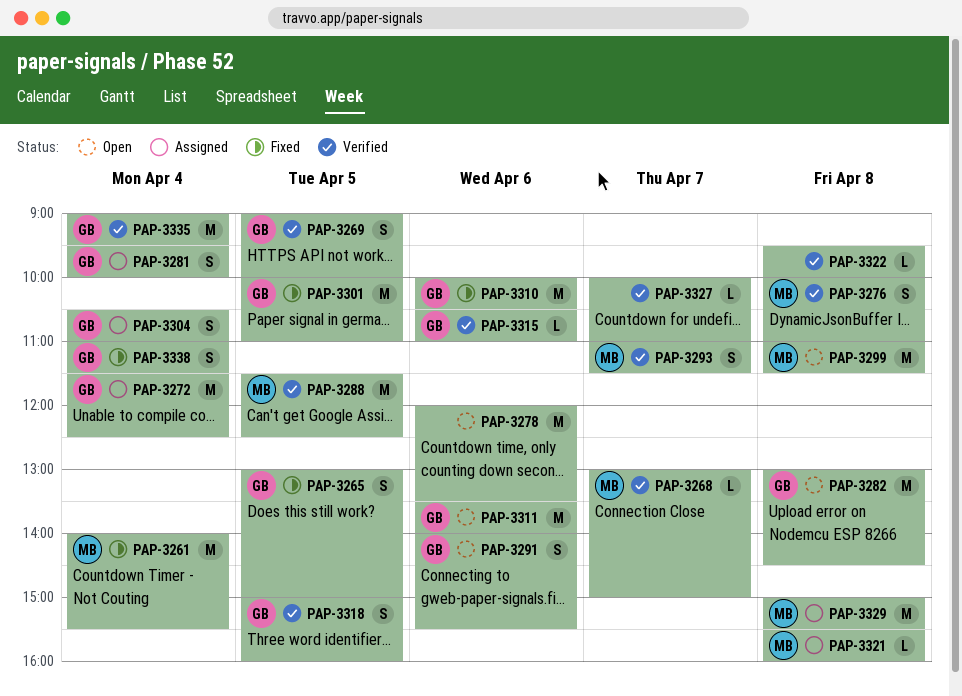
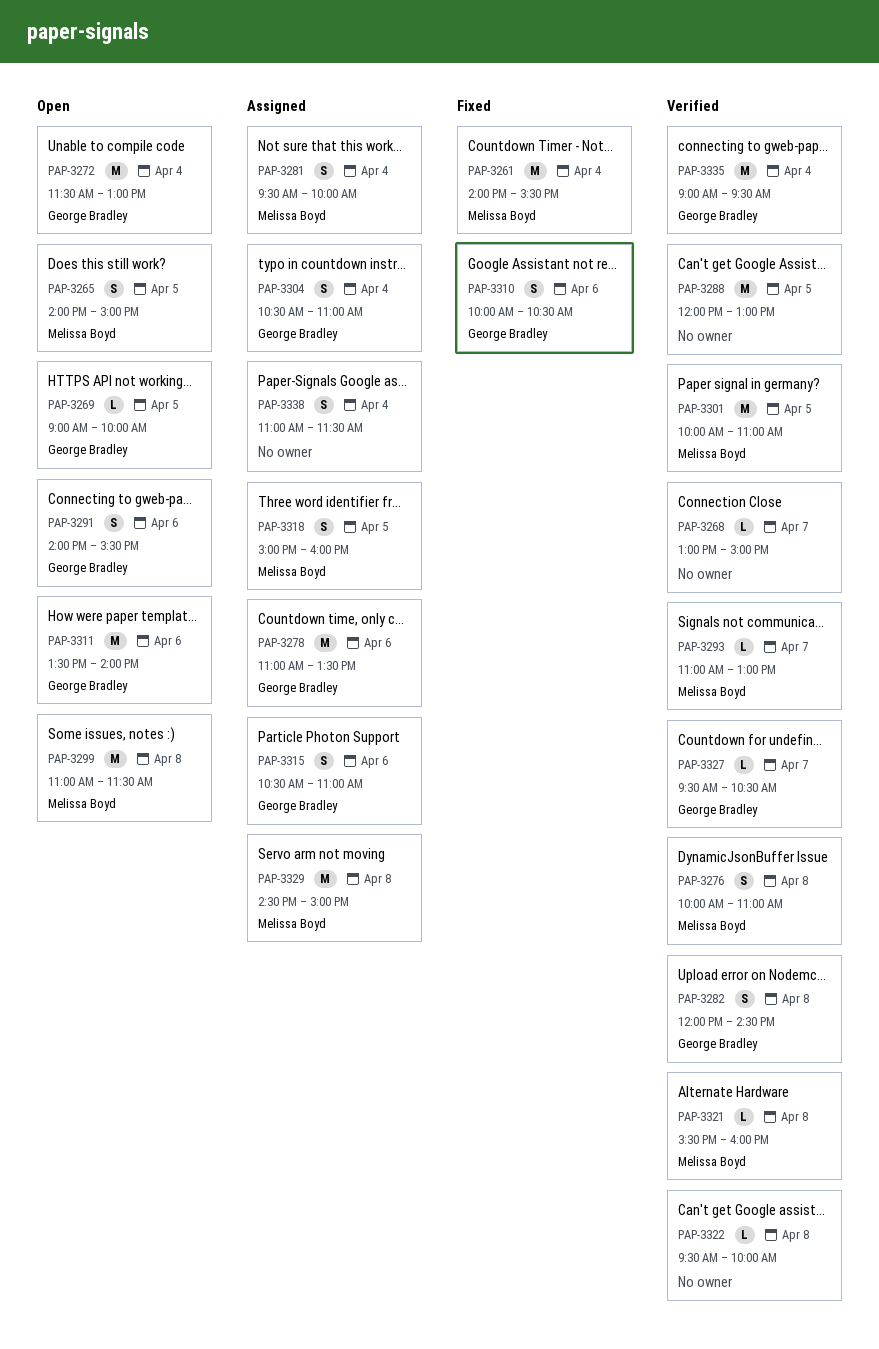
PAP-3265, status: Fixed -> Open
PAP-3265, owner: George Bradley -> Melissa Boyd
PAP-3265, begins: 13:00 -> 14:00
PAP-3268, owner: Melissa Boyd -> none
PAP-3269, status: Verified -> Open
PAP-3269, estimate: S -> L
PAP-3272, status: Assigned -> Open
PAP-3272, ends: 12:30 -> 13:00
PAP-3278, status: Open -> Assigned
PAP-3278, owner: none -> George Bradley
PAP-3278, begins: 12:00 -> 11:00
PAP-3281, owner: George Bradley -> Melissa Boyd
PAP-3282, status: Open -> Verified
PAP-3282, estimate: M -> S
PAP-3282, begins: 13:00 -> 12:00
PAP-3288, owner: Melissa Boyd -> none
PAP-3288, begins: 11:30 -> 12:00
PAP-3288, ends: 12:30 -> 13:00
PAP-3293, estimate: S -> L
PAP-3293, ends: 11:30 -> 13:00
PAP-3301, status: Fixed -> Verified
PAP-3301, owner: George Bradley -> Melissa Boyd
PAP-3310, estimate: M -> S
PAP-3315, status: Verified -> Assigned
PAP-3315, estimate: L -> S
PAP-3318, status: Verified -> Assigned
PAP-3318, owner: George Bradley -> Melissa Boyd
PAP-3321, status: Assigned -> Verified
PAP-3327, owner: none -> George Bradley
PAP-3327, begins: 10:00 -> 09:30
PAP-3327, ends: 11:00 -> 10:30
PAP-3329, begins: 15:00 -> 14:30
PAP-3329, ends: 15:30 -> 15:00
PAP-3338, status: Fixed -> Assigned
PAP-3338, owner: George Bradley -> none

